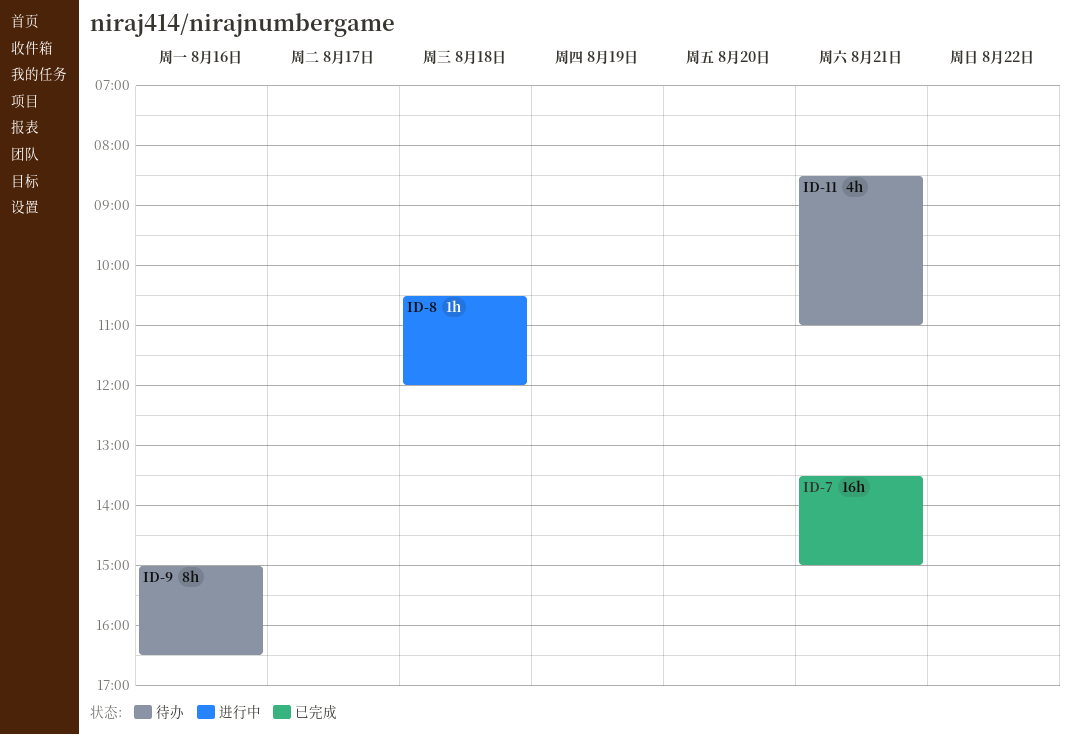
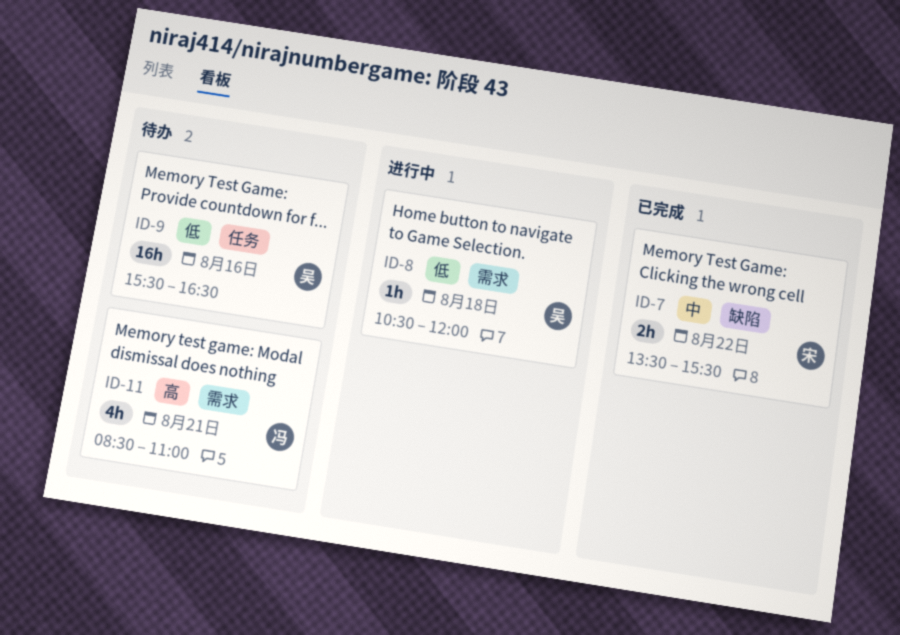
ID-7, estimate: 16h -> 2h
ID-7, day: Aug 21 -> Aug 22
ID-7, ends: 15:00 -> 15:30
ID-9, estimate: 8h -> 16h
ID-9, begins: 15:00 -> 15:30

